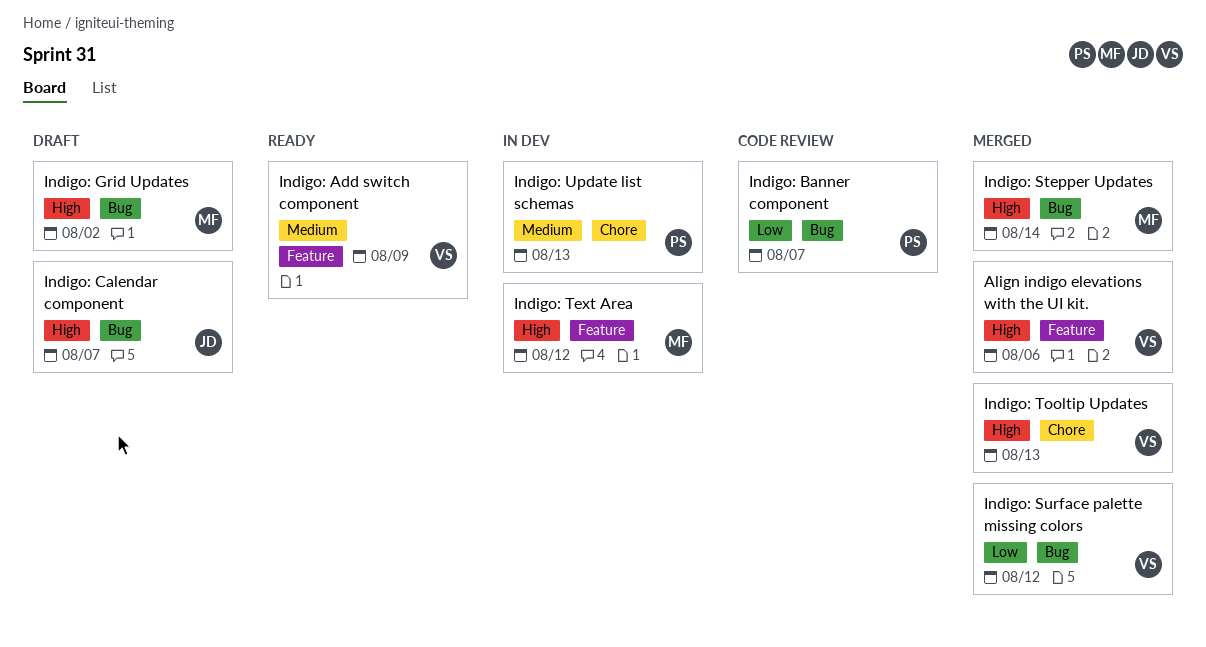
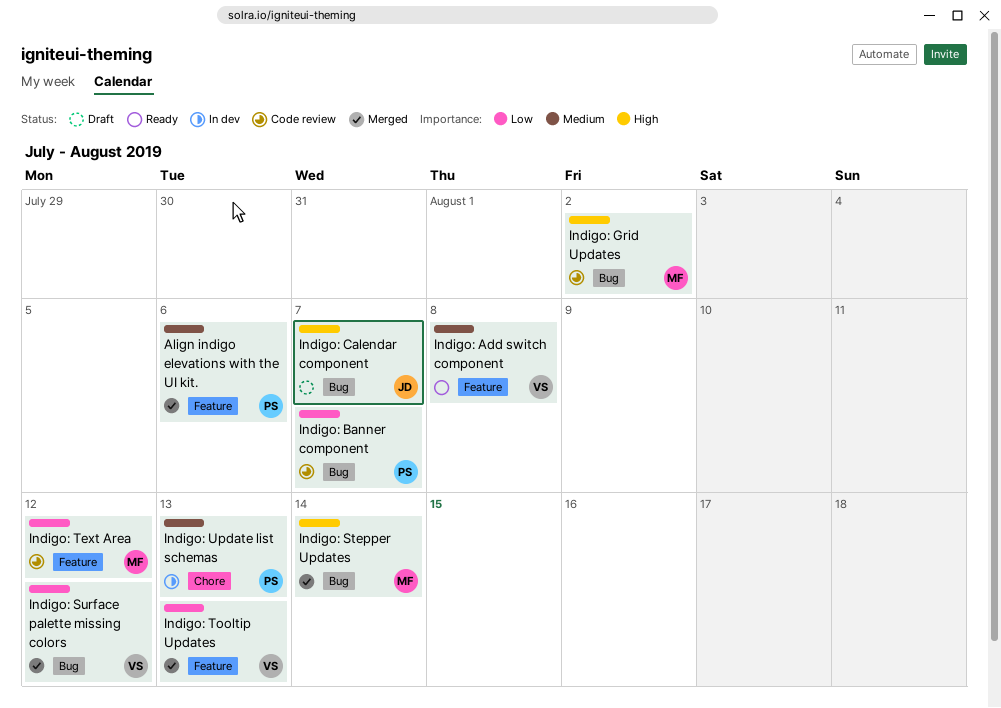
Align indigo elevations with the UI kit., owner: VS -> PS
Align indigo elevations with the UI kit., priority: High -> Medium
Indigo: Add switch component, due: Aug 9 -> Aug 8
Indigo: Grid Updates, status: Draft -> Code review
Indigo: Text Area, status: In dev -> Code review
Indigo: Text Area, priority: High -> Low
Indigo: Tooltip Updates, priority: High -> Low
Indigo: Tooltip Updates, label: Chore -> Feature

